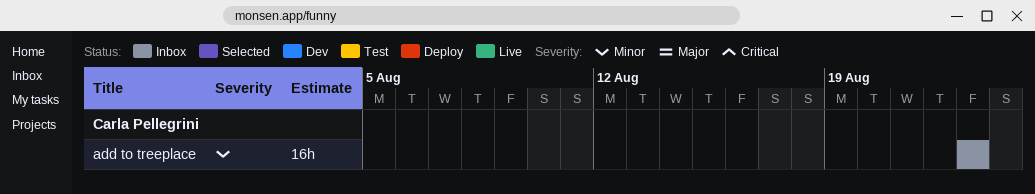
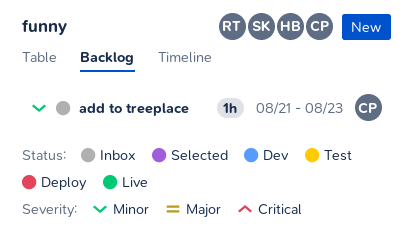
add to treeplace, estimate: 16h -> 1h
add to treeplace, start: Aug 23 -> Aug 21

